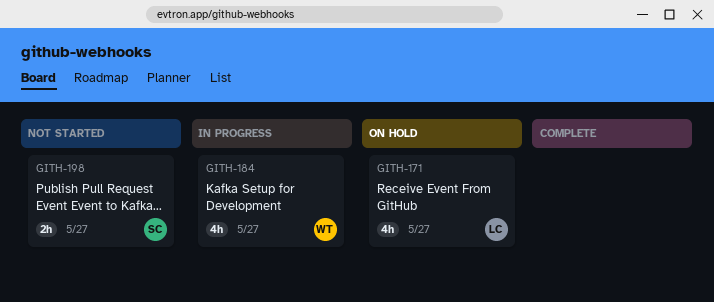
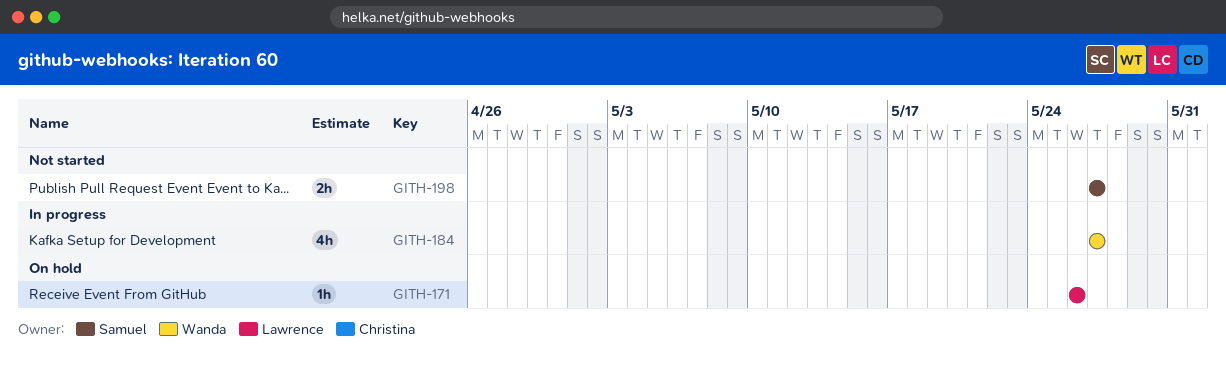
GITH-171, estimate: 4h -> 1h
GITH-171, due: May 27 -> May 26

